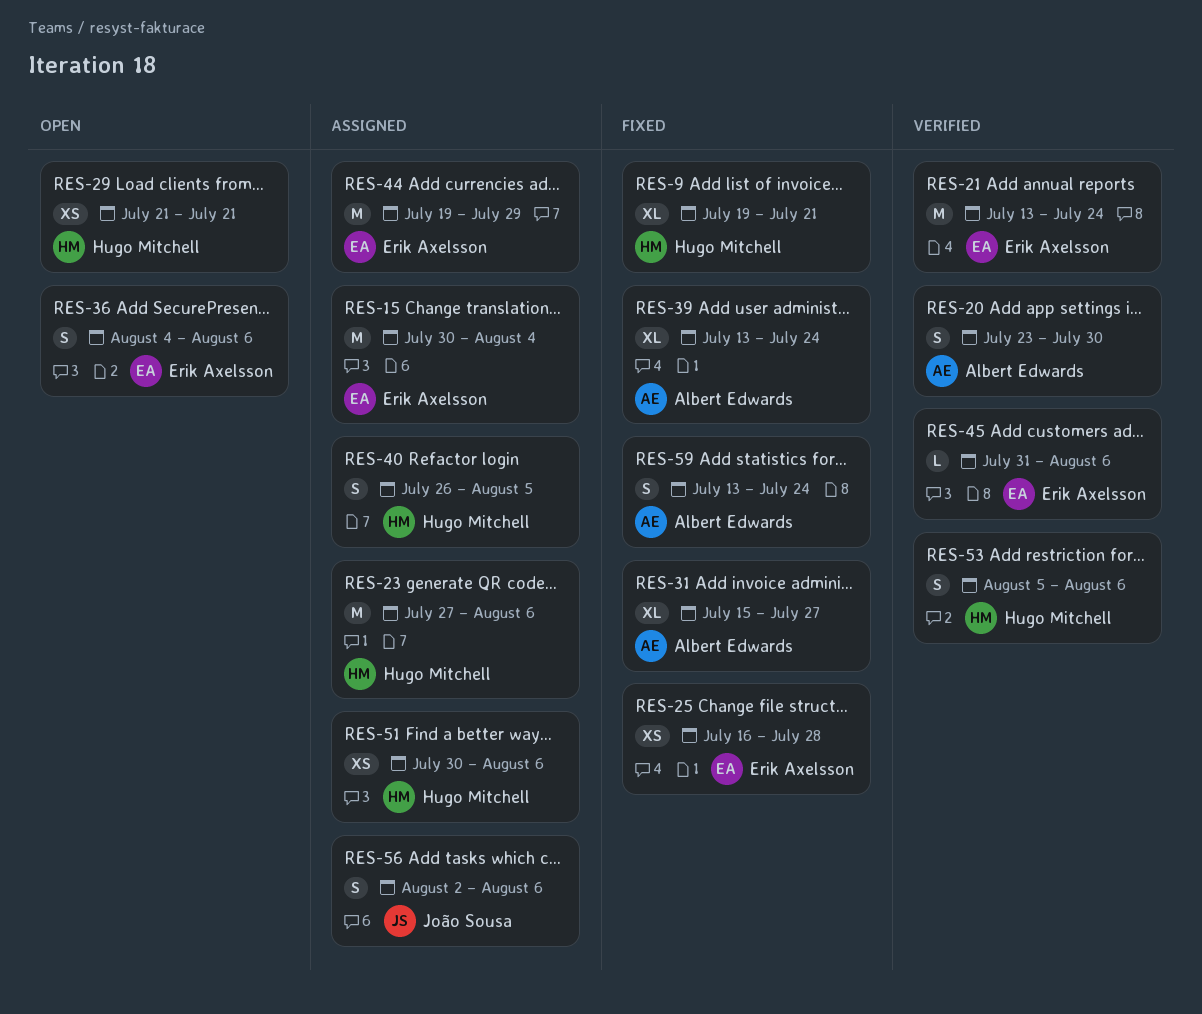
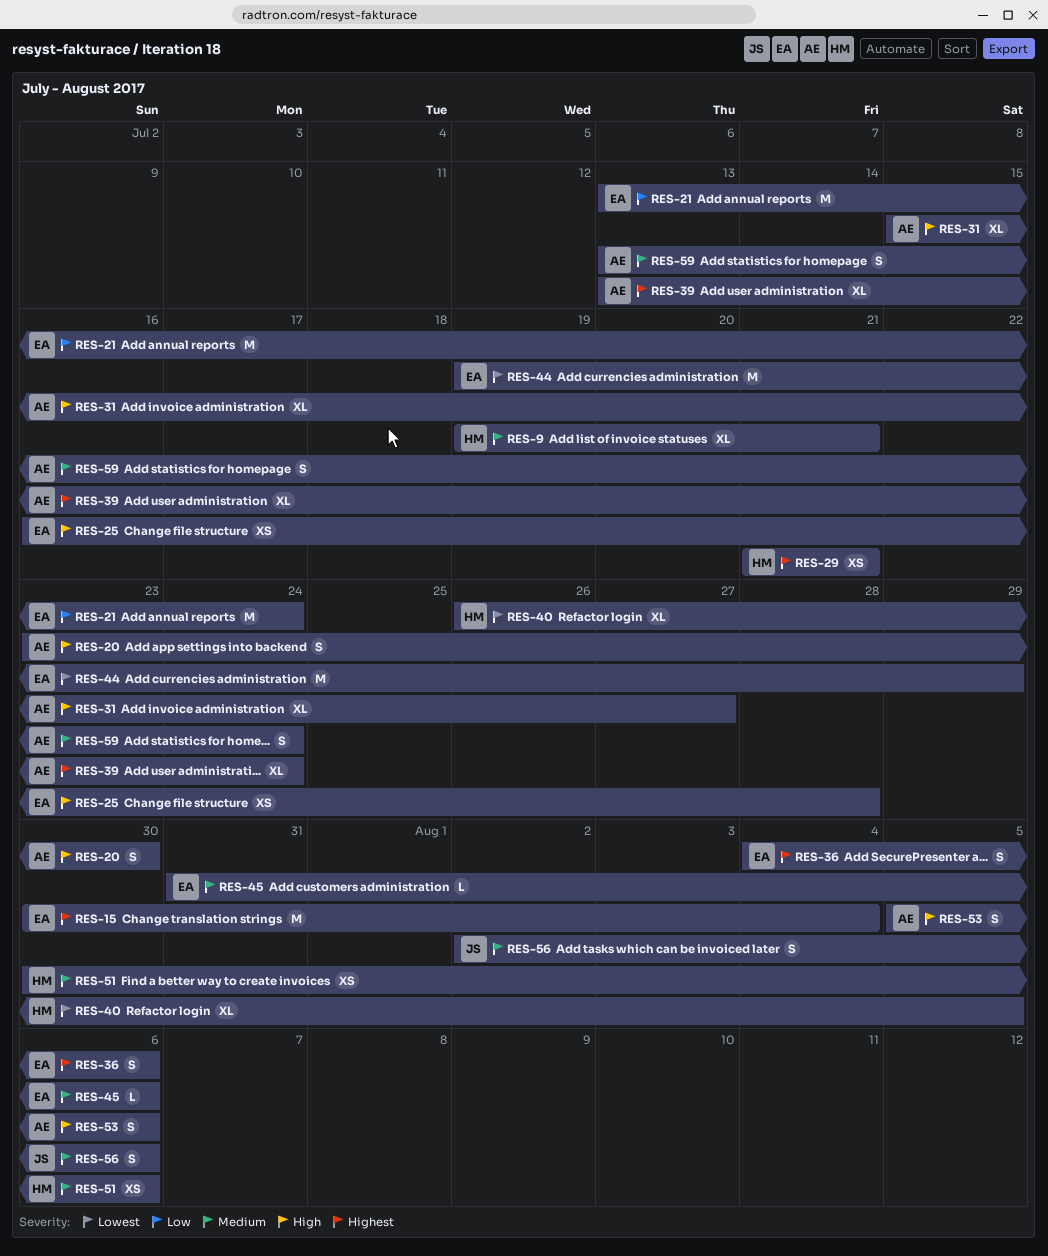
RES-23: present -> none
RES-40, estimate: S -> XL
RES-53, owner: Hugo Mitchell -> Albert Edwards

